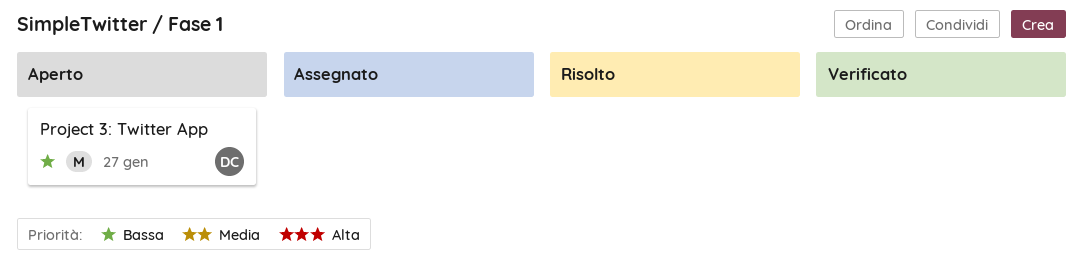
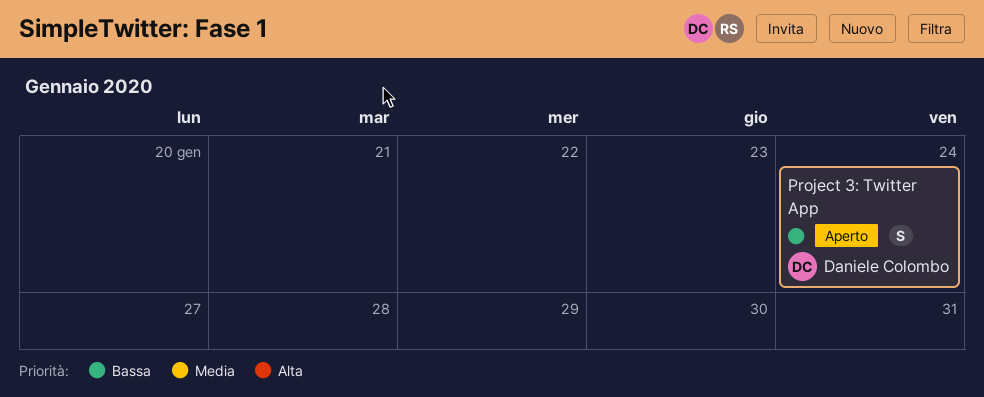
Project 3: Twitter App, estimate: M -> S
Project 3: Twitter App, due: Jan 27 -> Jan 24

